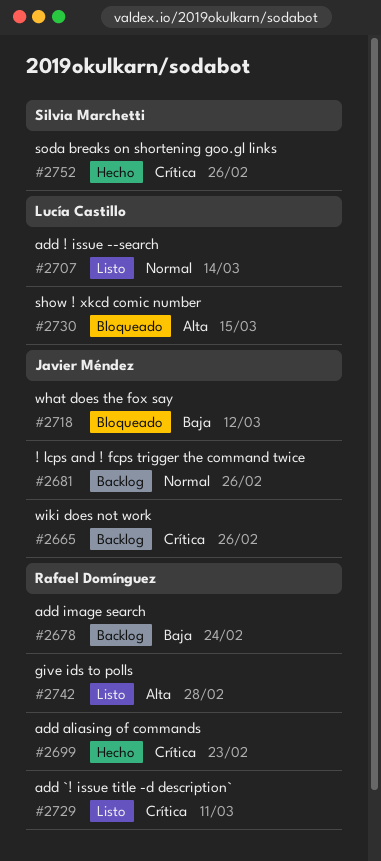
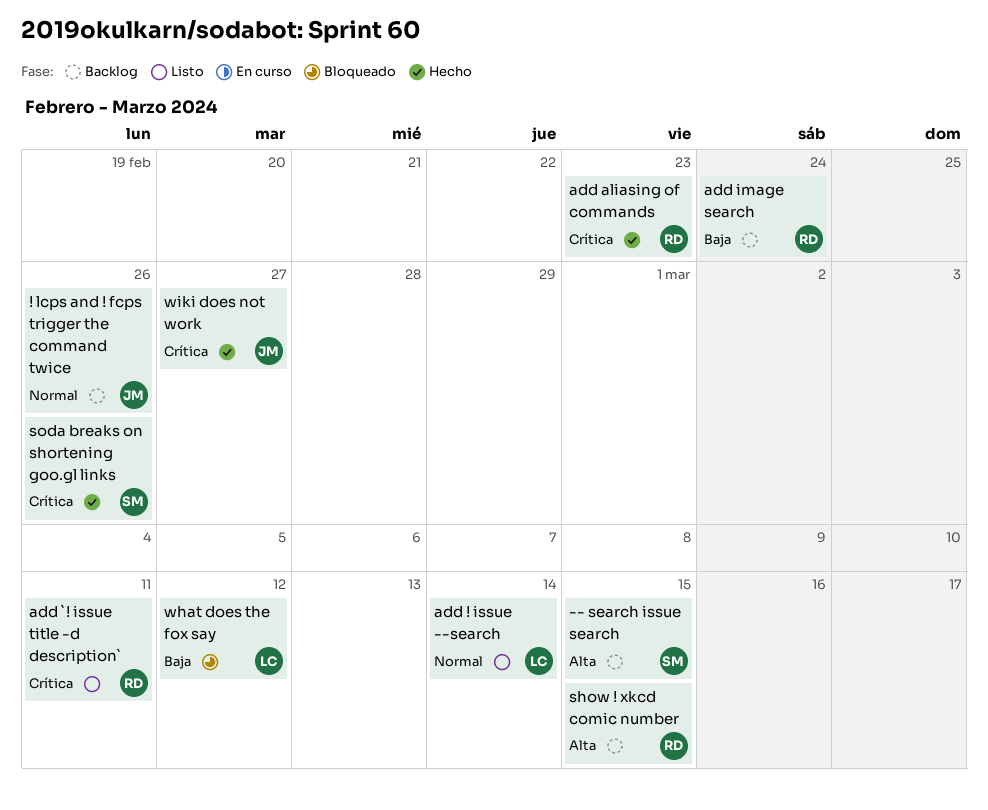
-- search issue search: none -> present
give ids to polls: present -> none
show ! xkcd comic number, status: Bloqueado -> Backlog
show ! xkcd comic number, owner: Lucía Castillo -> Rafael Domínguez
what does the fox say, owner: Javier Méndez -> Lucía Castillo
wiki does not work, status: Backlog -> Hecho
wiki does not work, due: Feb 26 -> Feb 27

